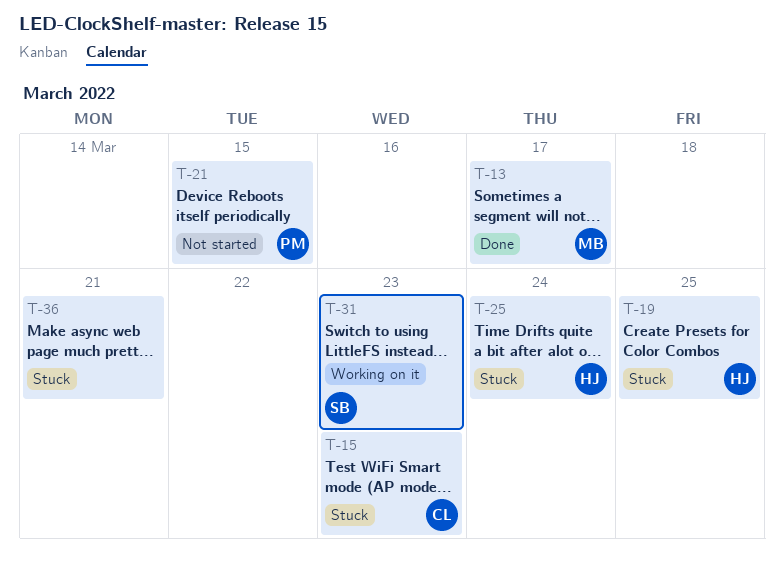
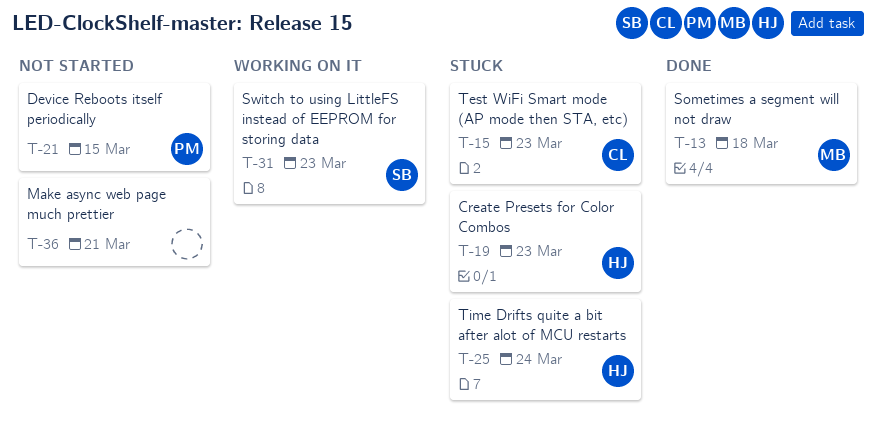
T-13, due: Mar 17 -> Mar 18
T-19, due: Mar 25 -> Mar 23
T-36, status: Stuck -> Not started

